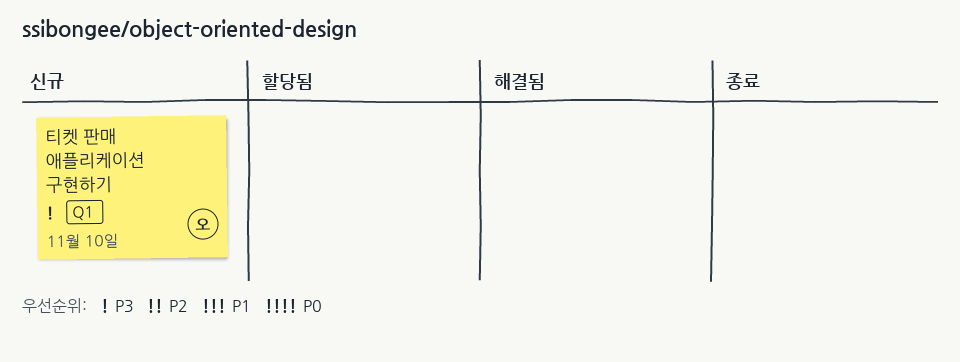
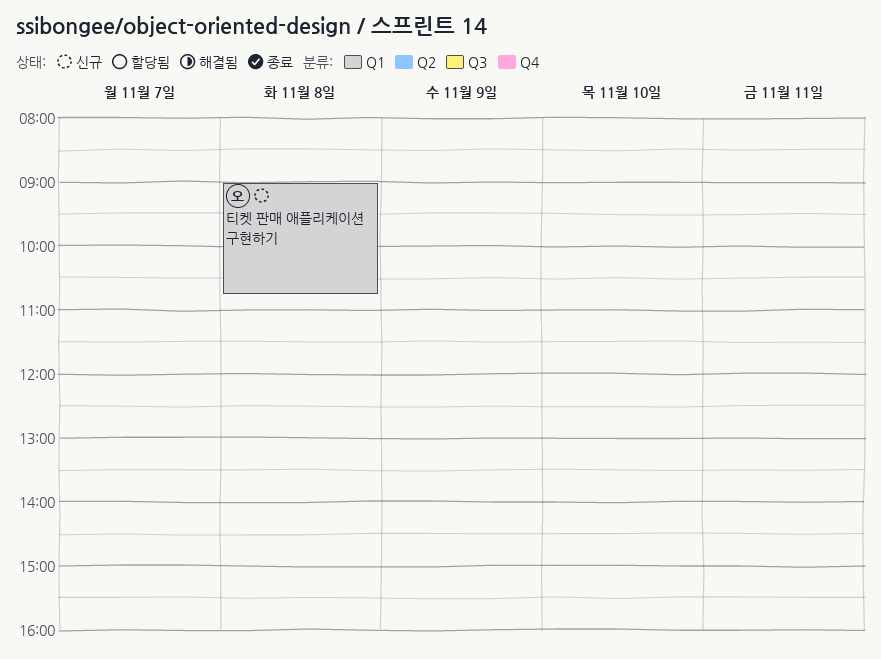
티켓 판매 애플리케이션 구현하기, day: Nov 10 -> Nov 8

